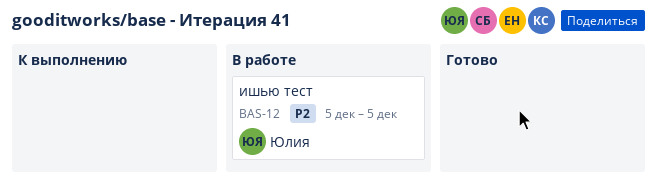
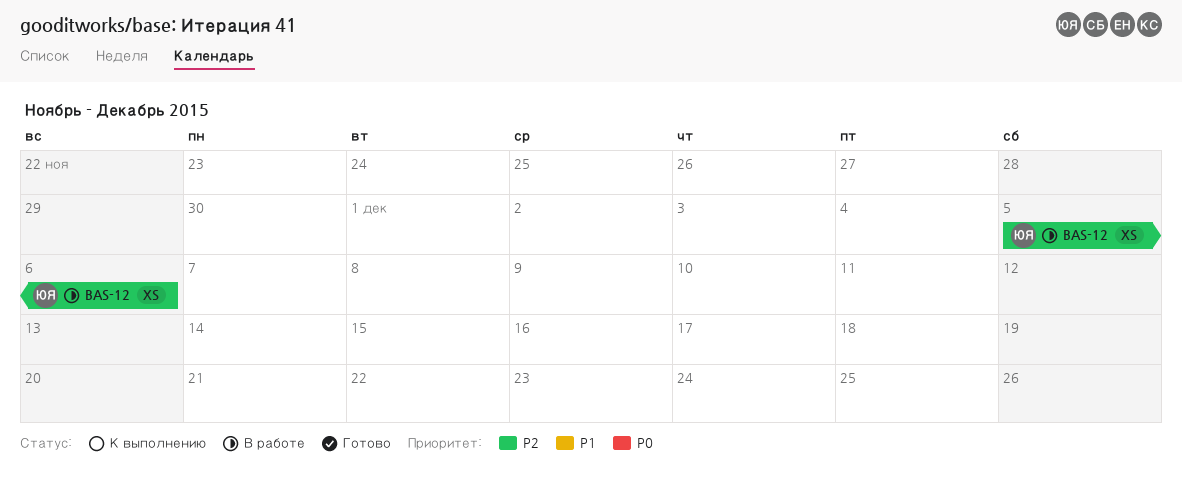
BAS-12, due: Dec 5 -> Dec 6

